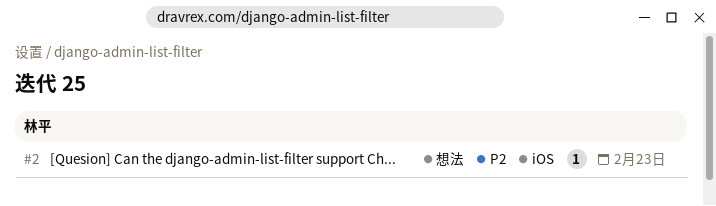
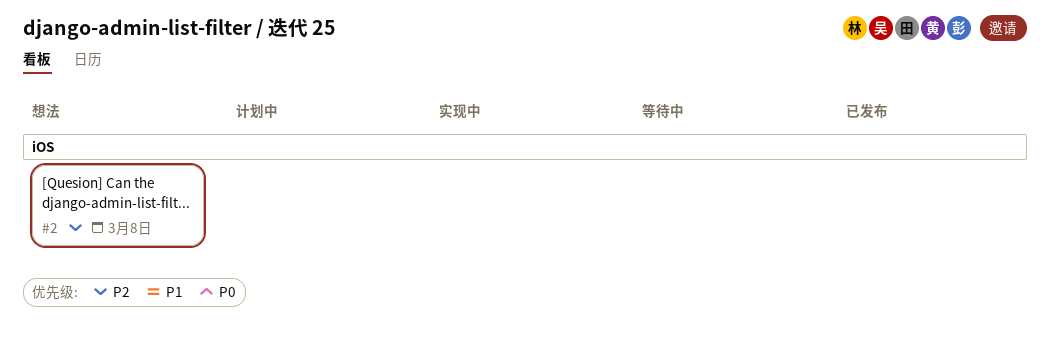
#2, due: Feb 23 -> Mar 8

